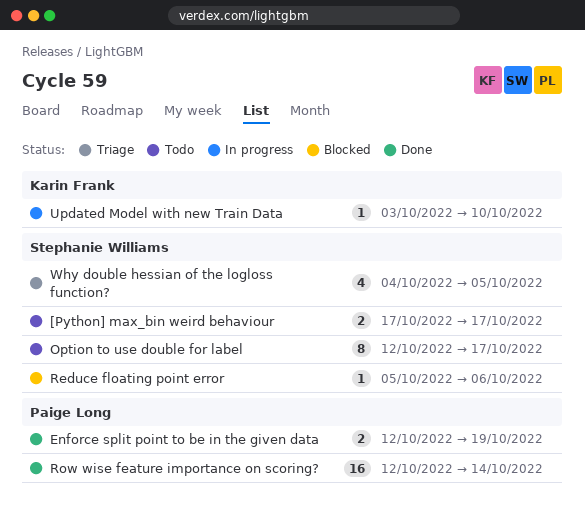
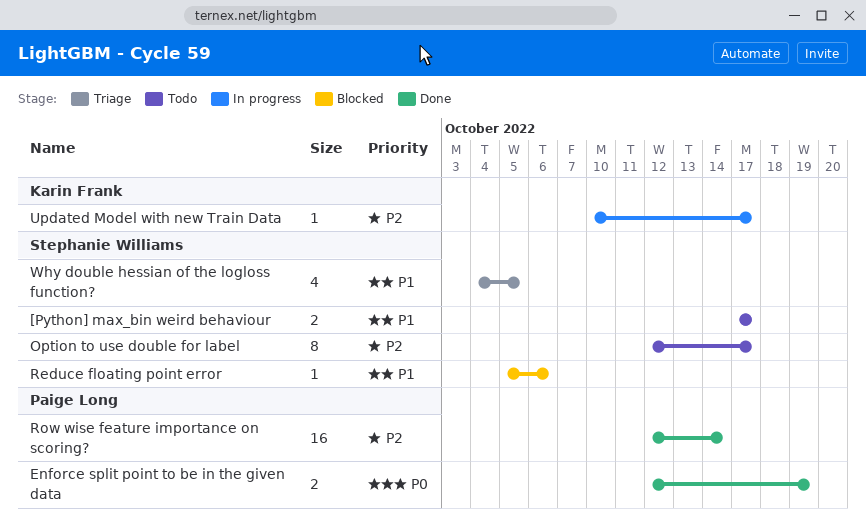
Updated Model with new Train Data, start: Oct 3 -> Oct 10
Updated Model with new Train Data, due: Oct 10 -> Oct 17

